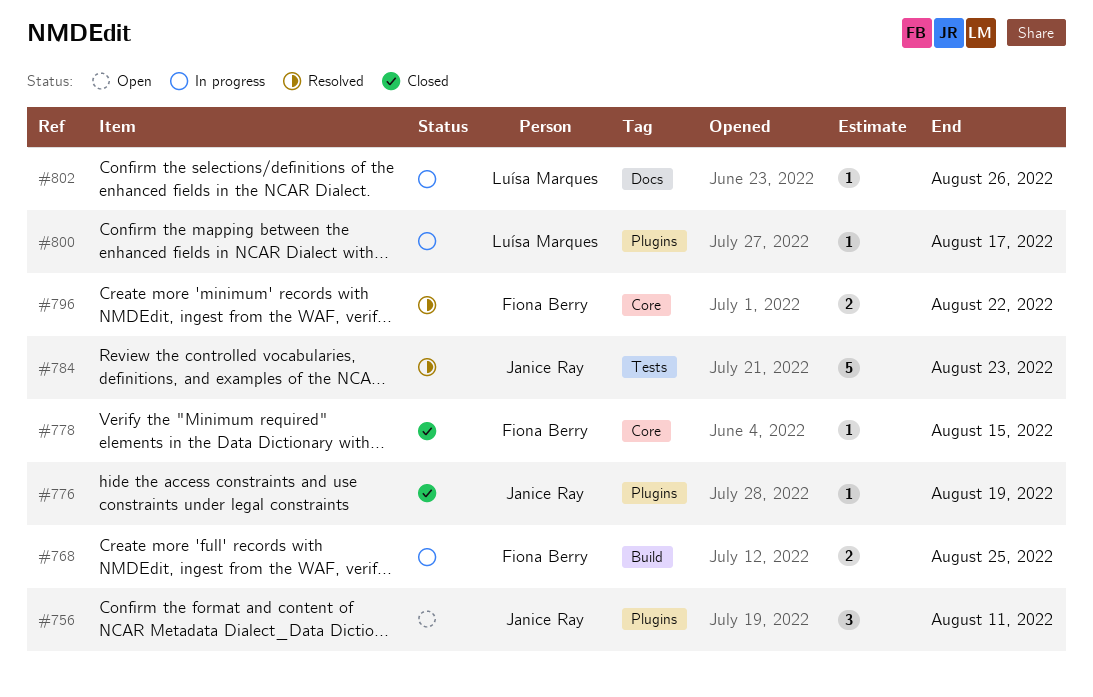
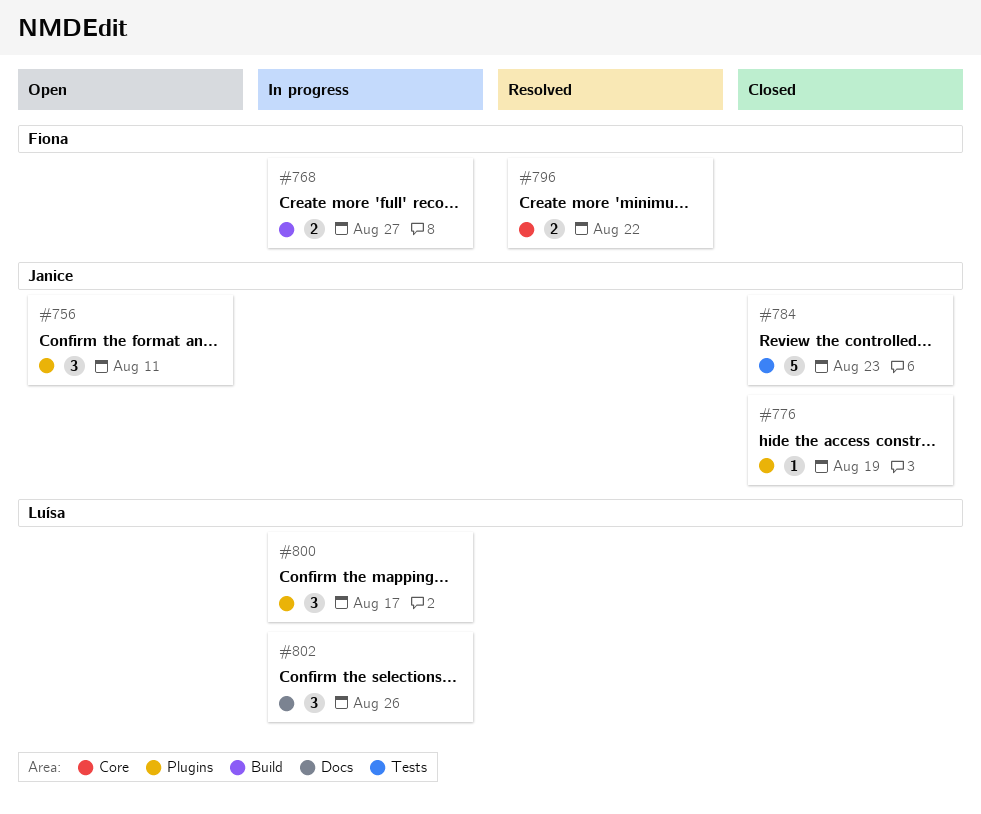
#768, due: Aug 25 -> Aug 27
#778: present -> none
#784, status: Resolved -> Closed
#800, estimate: 1 -> 3
#802, estimate: 1 -> 3

